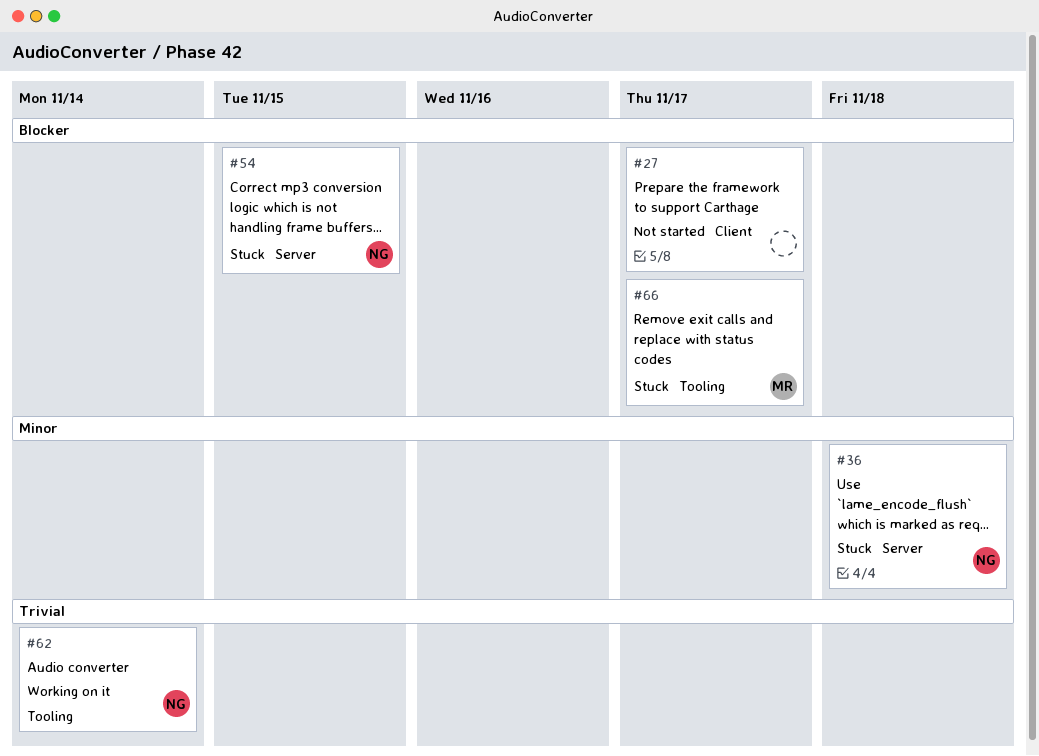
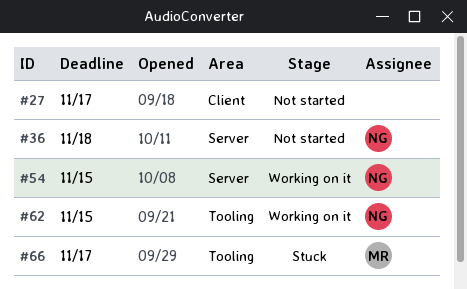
#36, status: Stuck -> Not started
#54, status: Stuck -> Working on it
#62, due: Nov 14 -> Nov 15

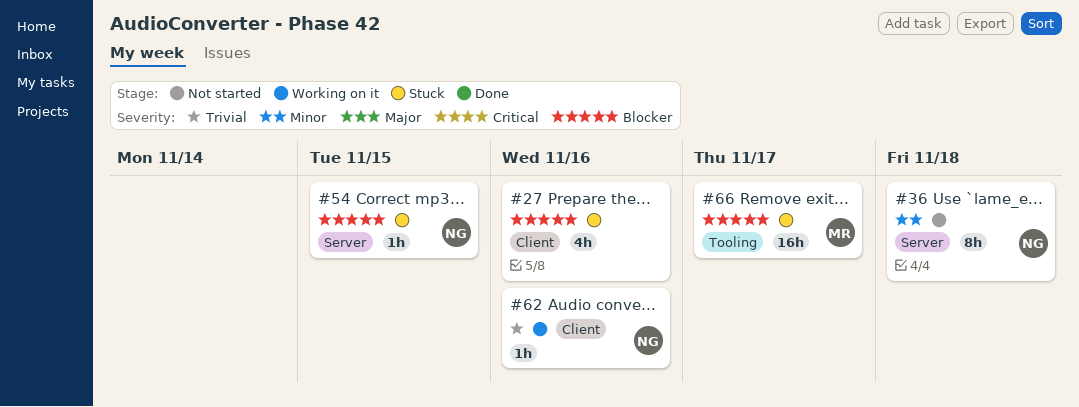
#27, status: Not started -> Stuck
#27, due: Nov 17 -> Nov 16
#54, status: Working on it -> Stuck
#62, label: Tooling -> Client
#62, due: Nov 15 -> Nov 16

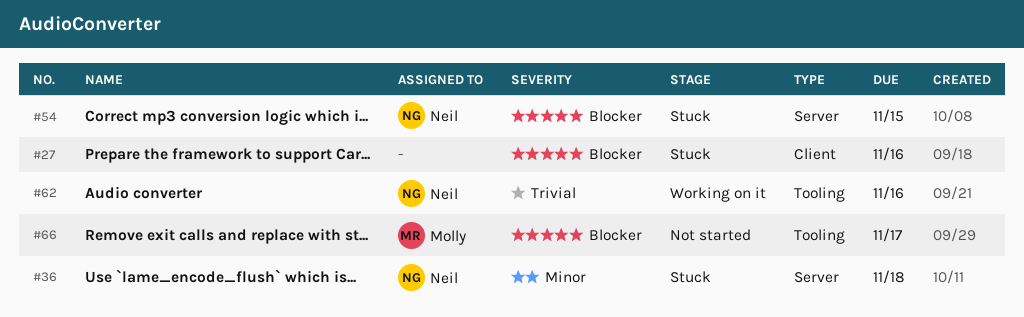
#36, status: Not started -> Stuck
#62, label: Client -> Tooling
#66, status: Stuck -> Not started

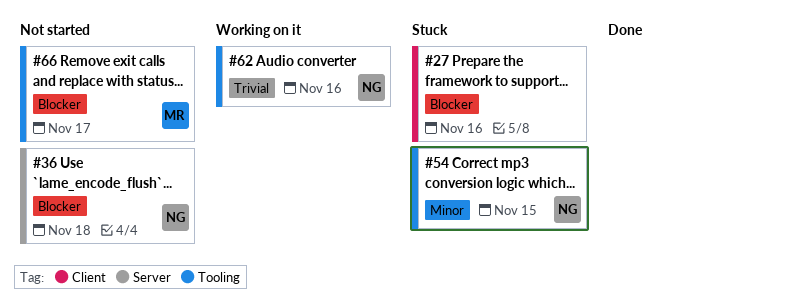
#36, status: Stuck -> Not started
#36, priority: Minor -> Blocker
#54, priority: Blocker -> Minor
#54, label: Server -> Tooling

